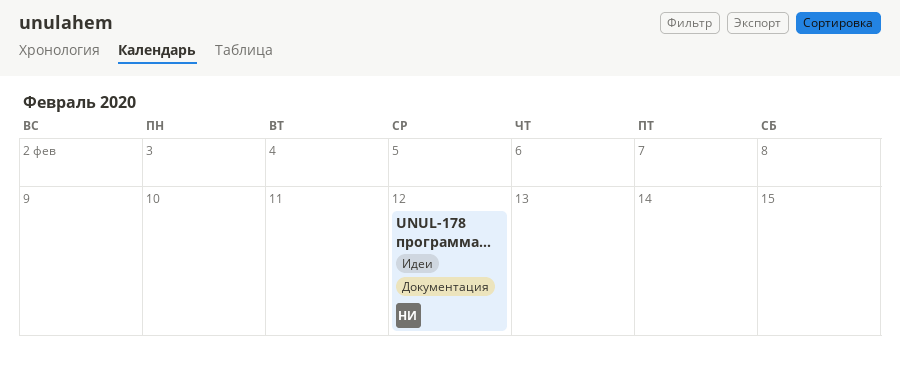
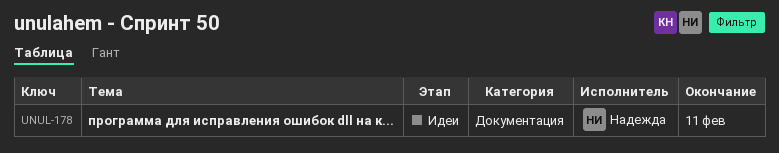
UNUL-178, due: Feb 12 -> Feb 11

